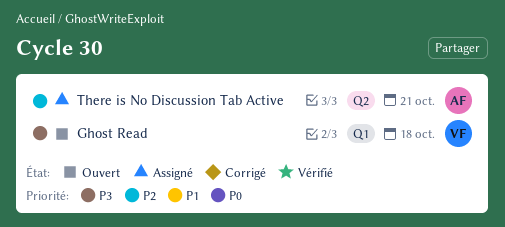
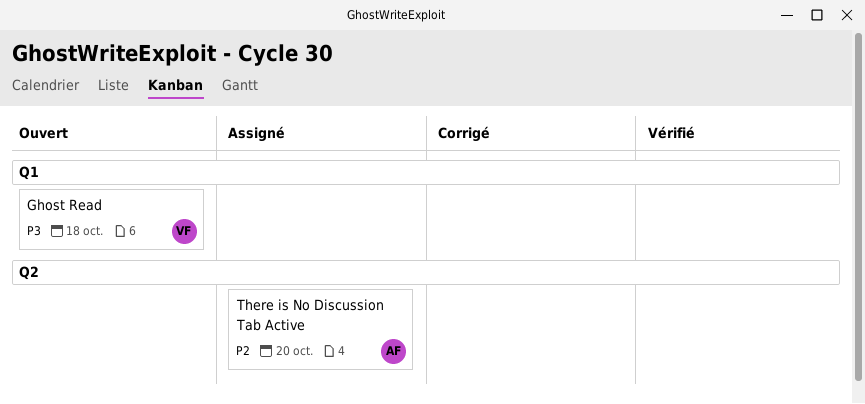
There is No Discussion Tab Active, due: Oct 21 -> Oct 20

